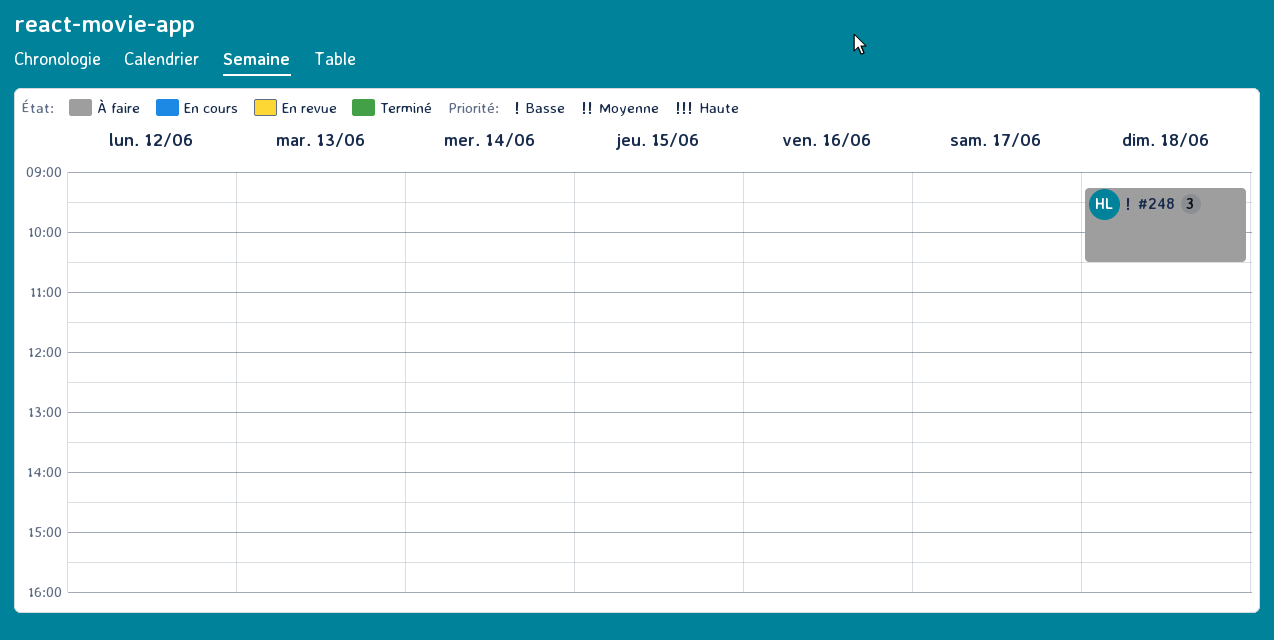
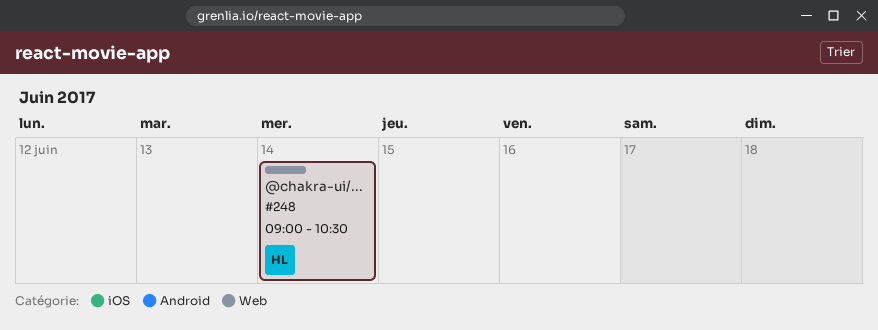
#248, day: Jun 18 -> Jun 14
#248, begins: 09:15 -> 09:00

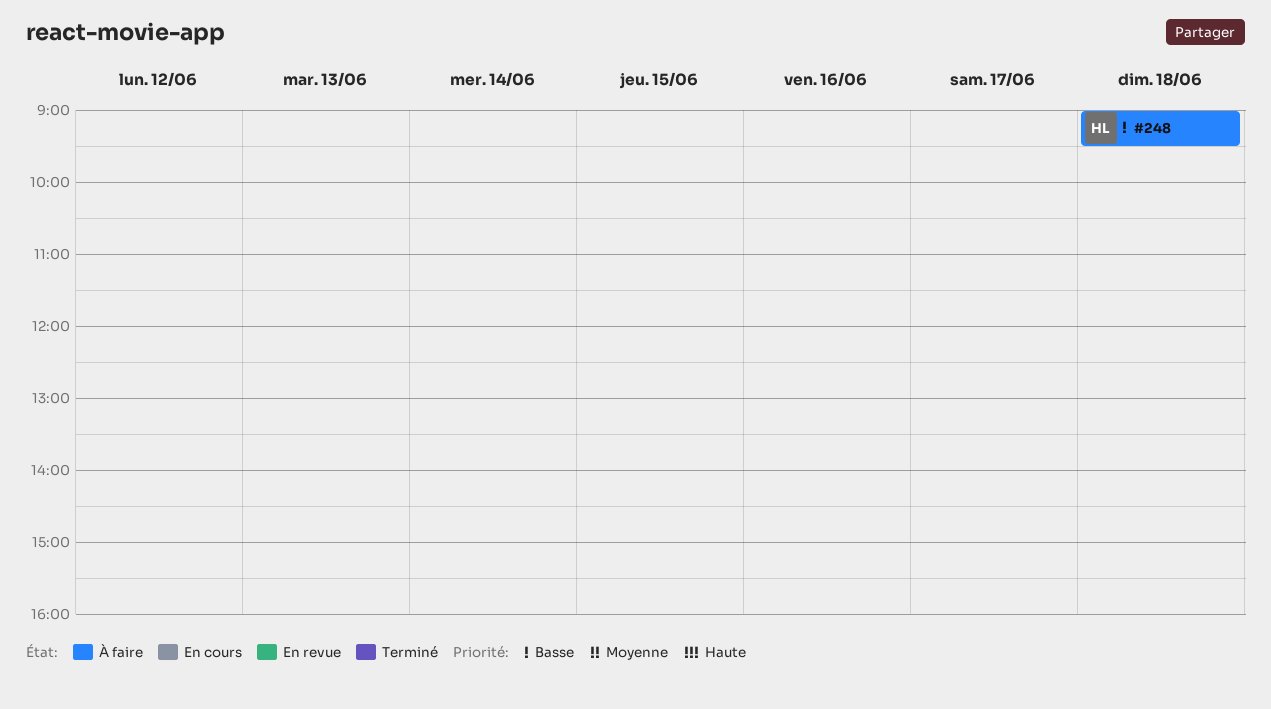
#248, day: Jun 14 -> Jun 18
#248, ends: 10:30 -> 09:30

